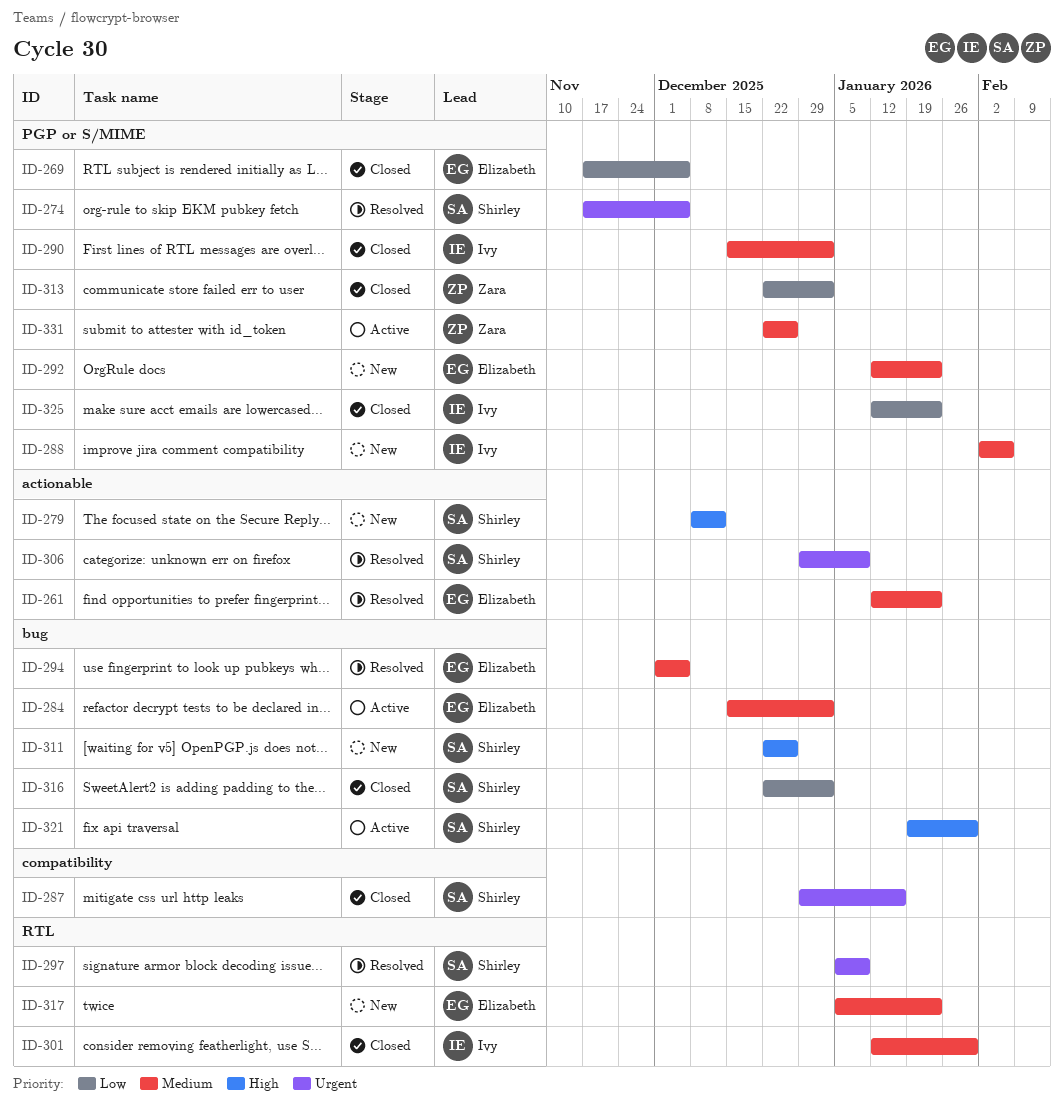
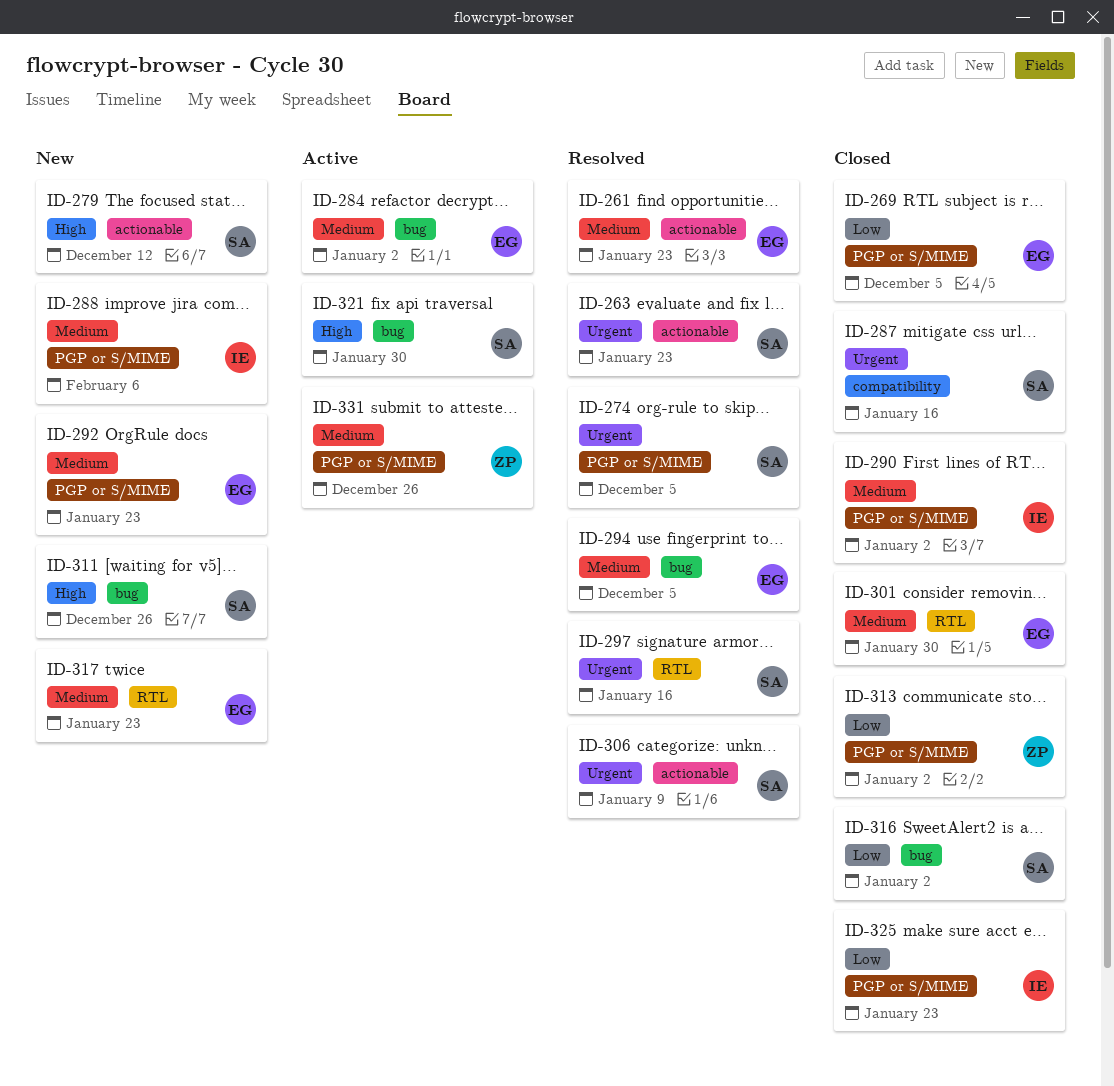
ID-263: none -> present
ID-297, due: Jan 9 -> Jan 16
ID-301, owner: Ivy -> Elizabeth

